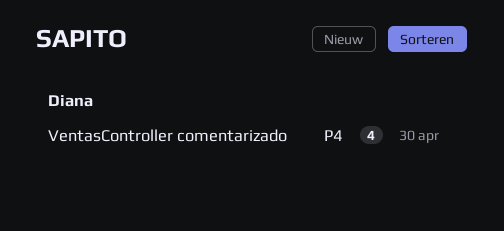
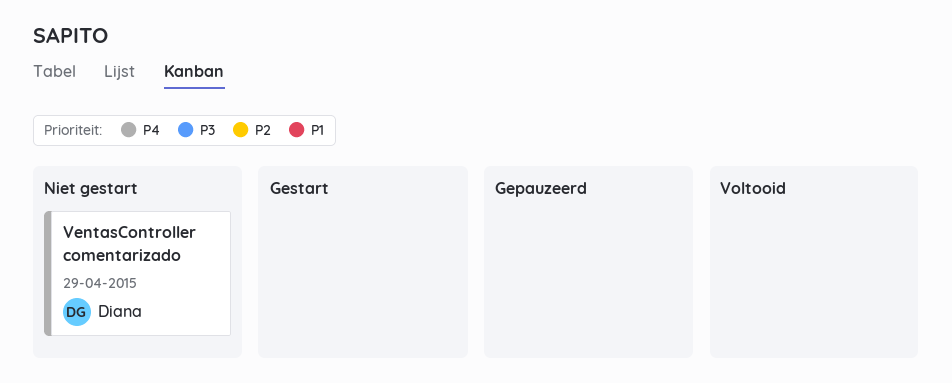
VentasController comentarizado, due: Apr 30 -> Apr 29

